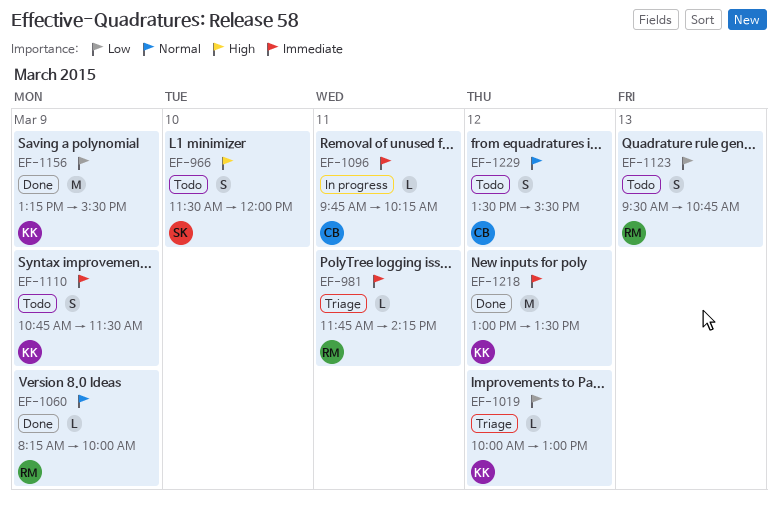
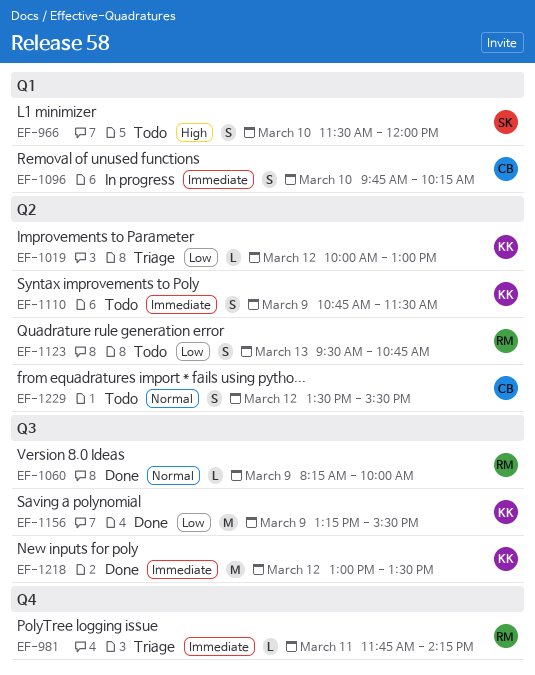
EF-1096, estimate: L -> S
EF-1096, day: Mar 11 -> Mar 10

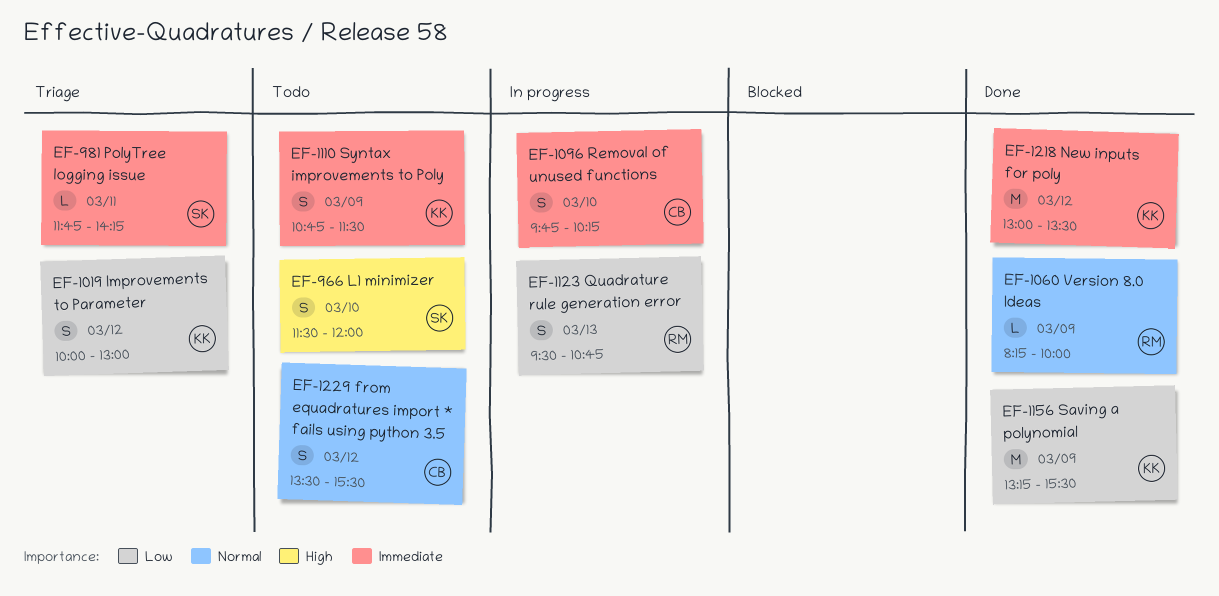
EF-981, owner: RM -> SK
EF-1019, estimate: L -> S
EF-1123, status: Todo -> In progress

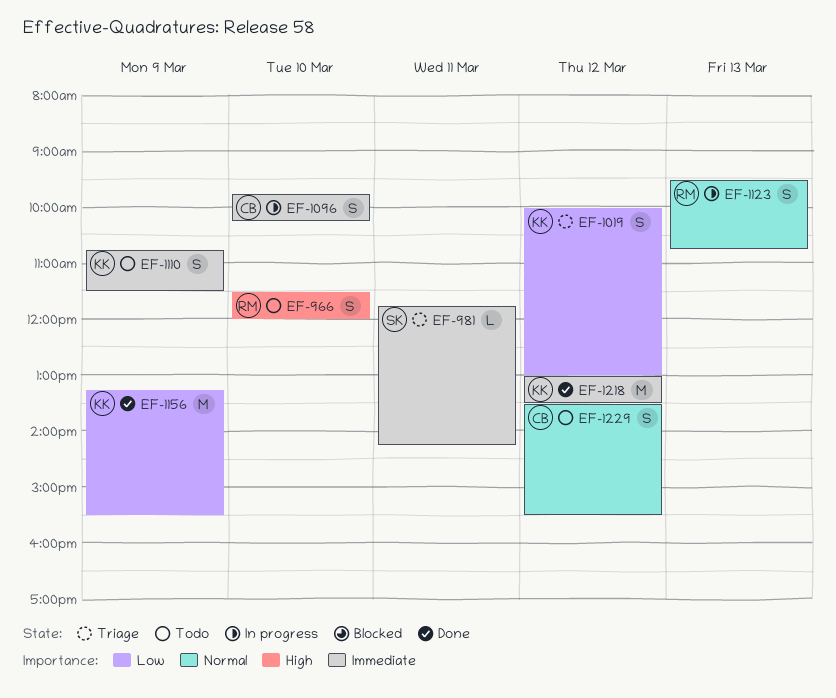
EF-966, owner: SK -> RM
EF-1060: present -> none
EF-1123, priority: Low -> Normal

